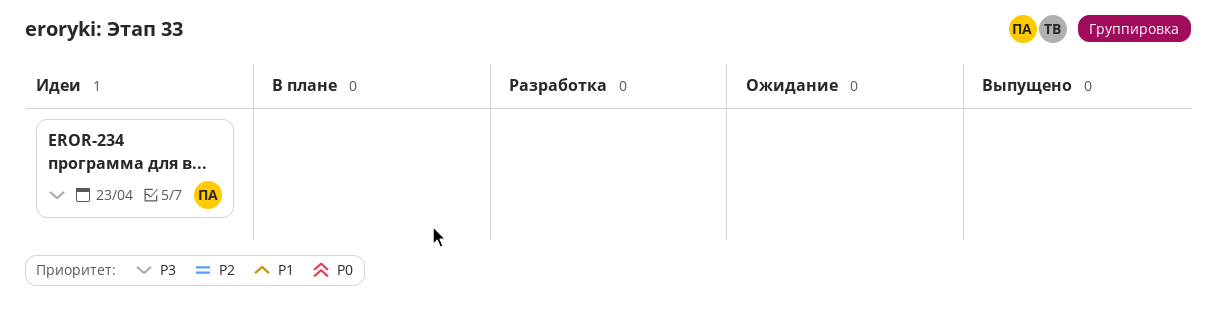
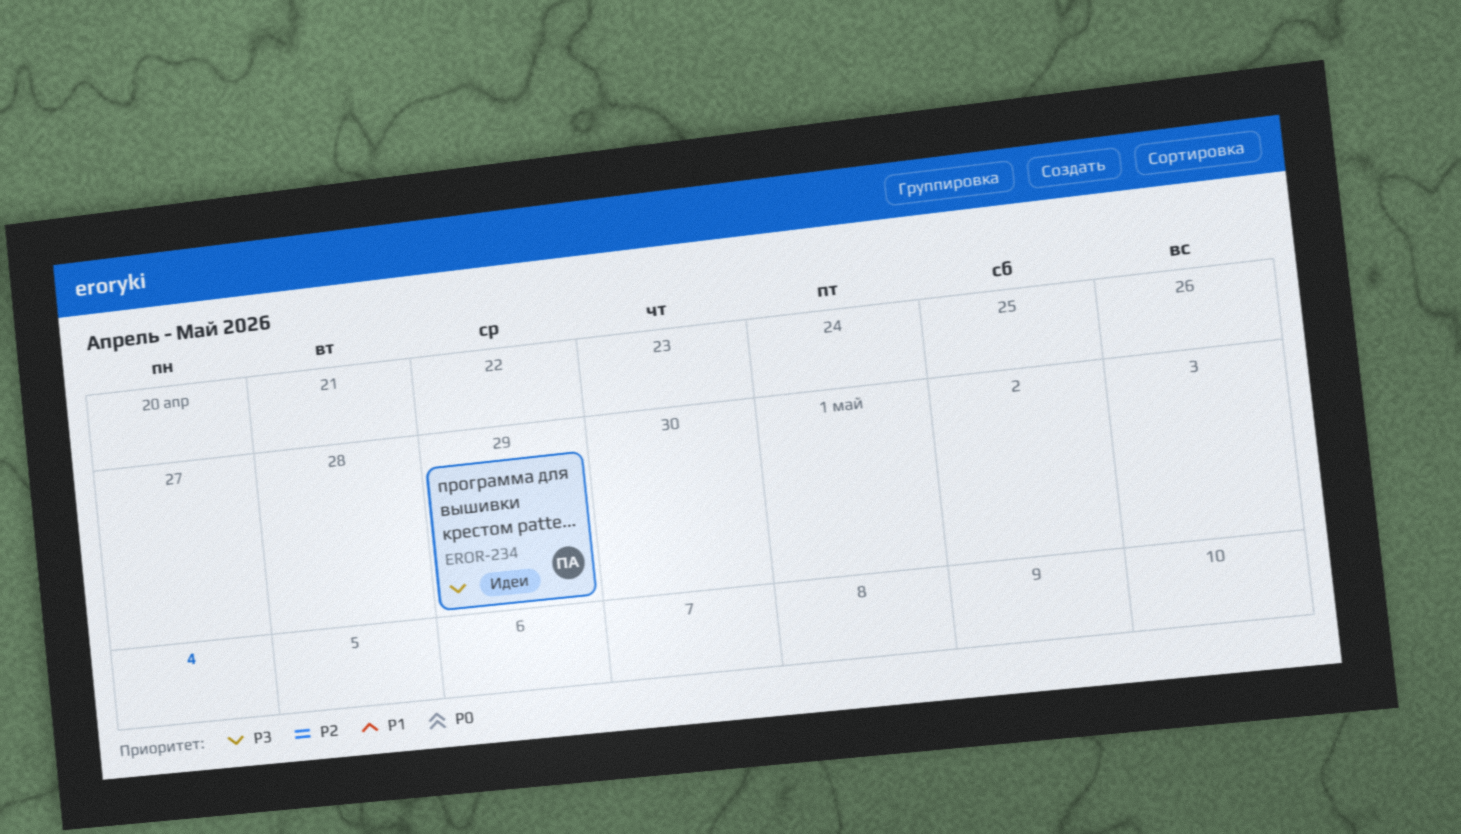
EROR-234, due: Apr 23 -> Apr 29

